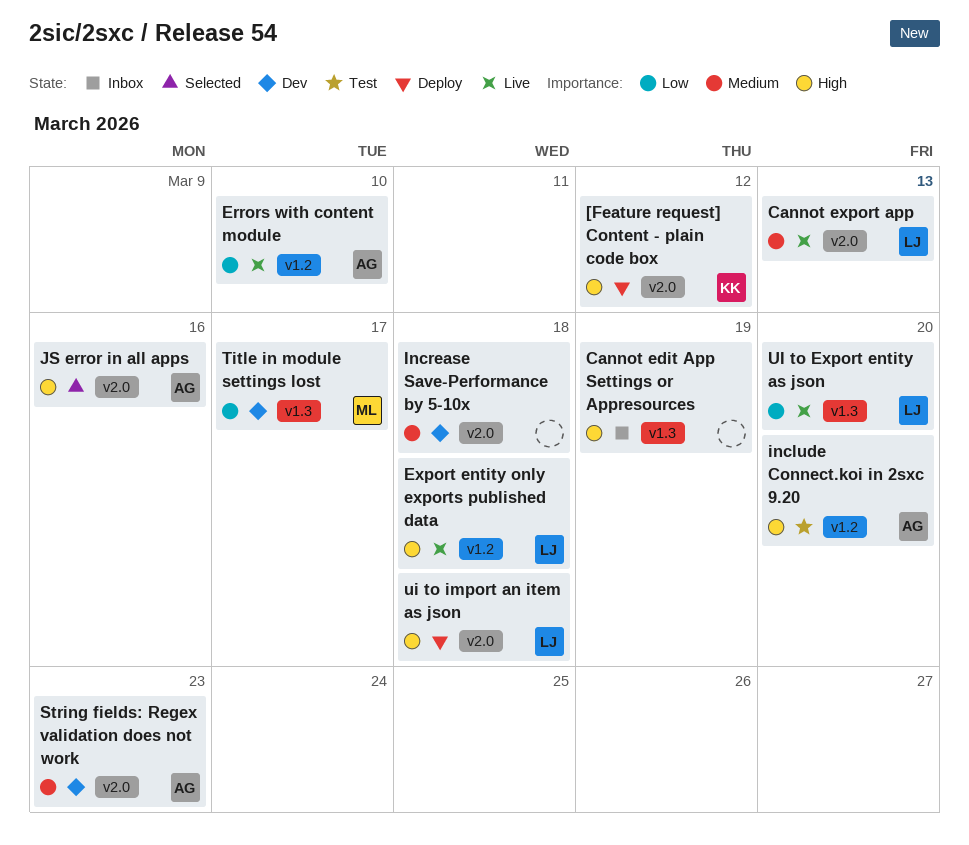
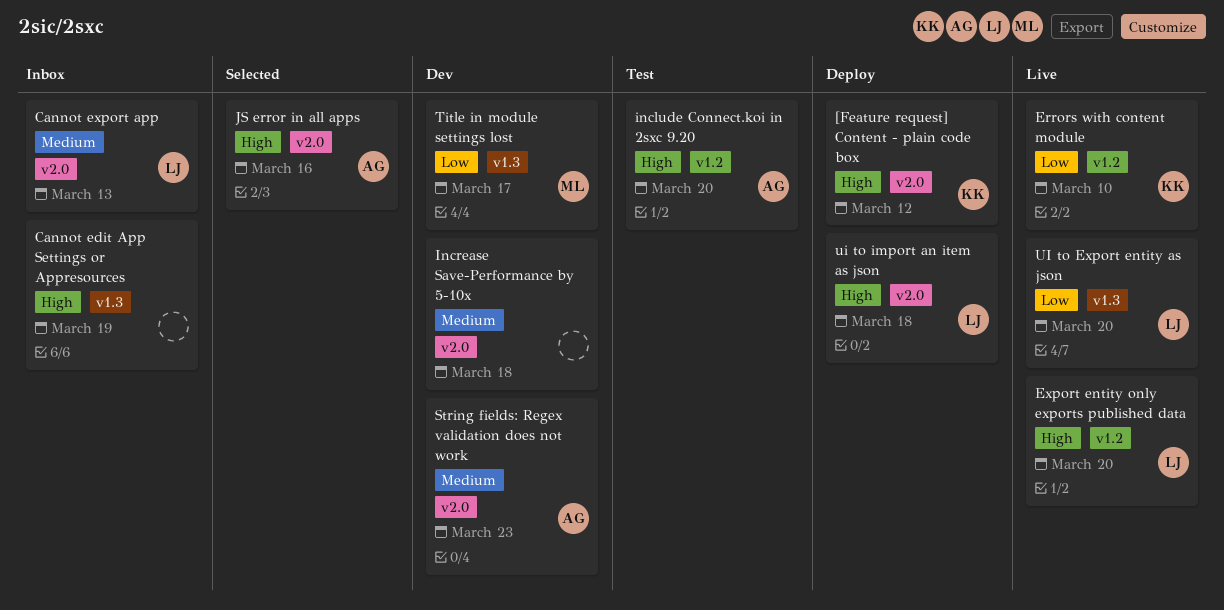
Cannot export app, status: Live -> Inbox
Errors with content module, owner: AG -> KK
Export entity only exports published data, due: Mar 18 -> Mar 20

